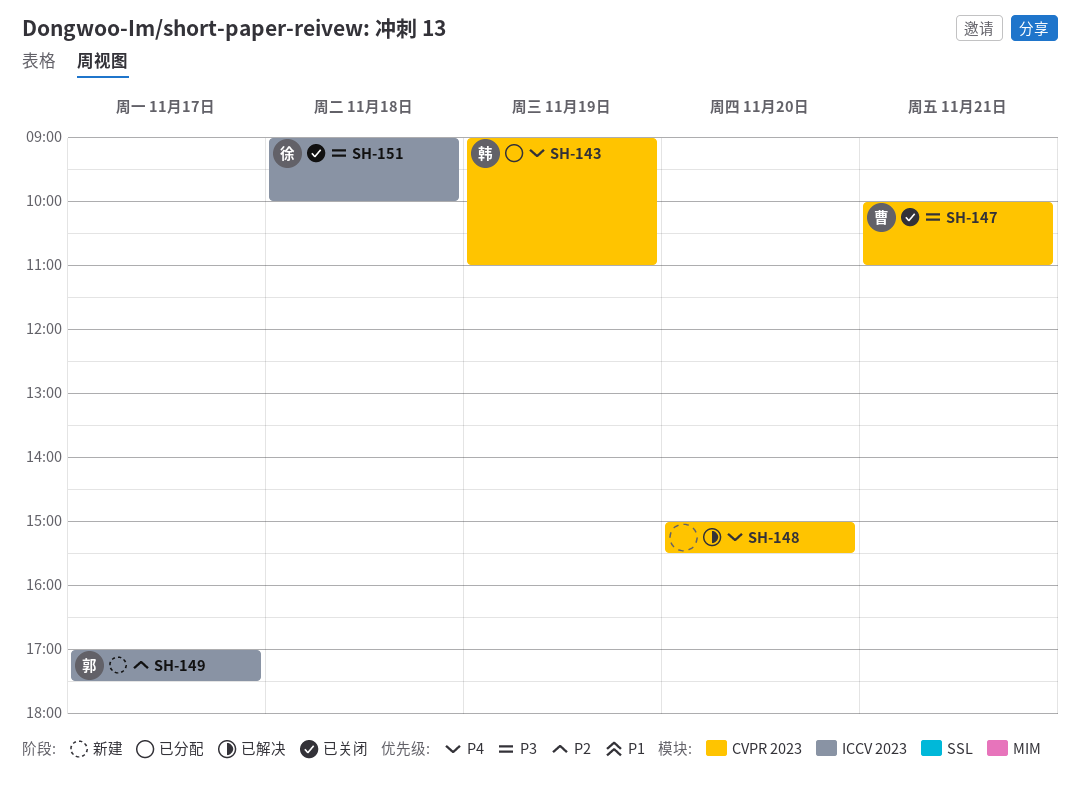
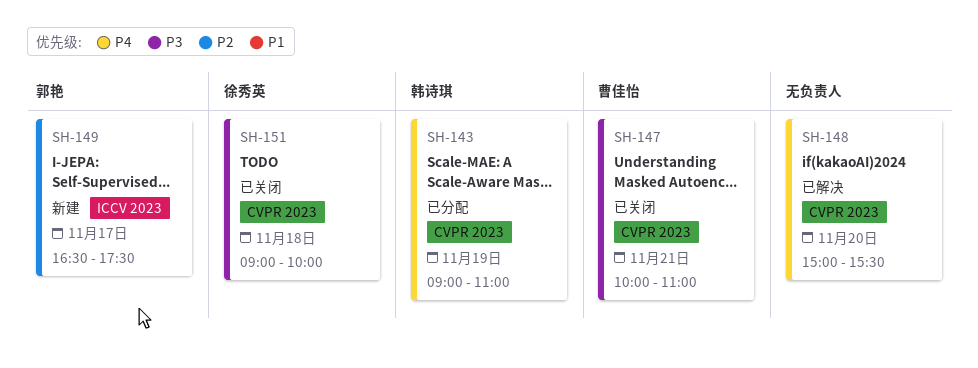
SH-149, begins: 17:00 -> 16:30
SH-151, label: ICCV 2023 -> CVPR 2023

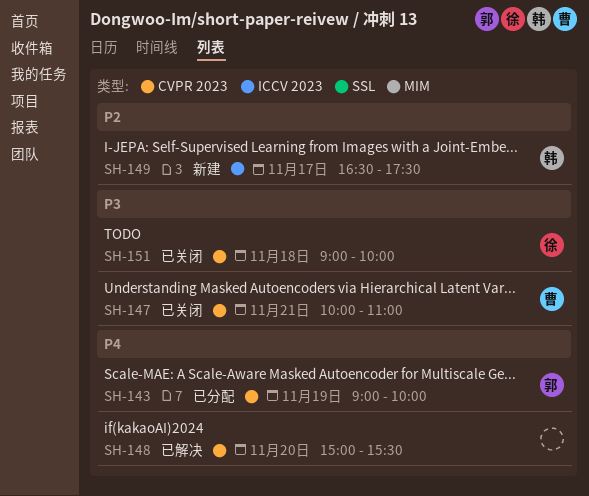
SH-143, owner: 韩诗琪 -> 郭艳
SH-143, ends: 11:00 -> 10:00
SH-149, owner: 郭艳 -> 韩诗琪

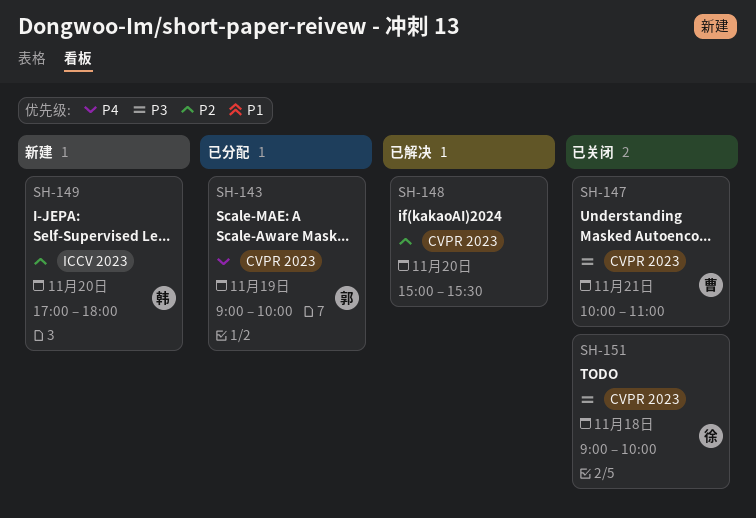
SH-148, priority: P4 -> P2
SH-149, day: Nov 17 -> Nov 20
SH-149, begins: 16:30 -> 17:00
SH-149, ends: 17:30 -> 18:00

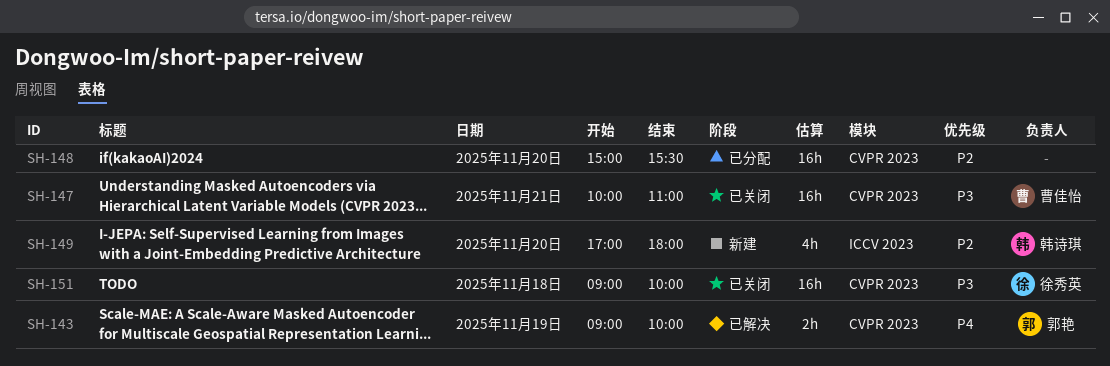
SH-143, status: 已分配 -> 已解决
SH-148, status: 已解决 -> 已分配

